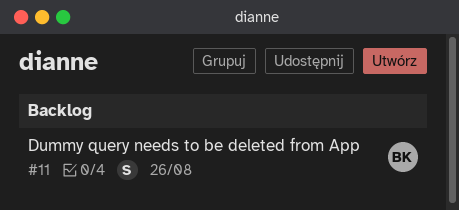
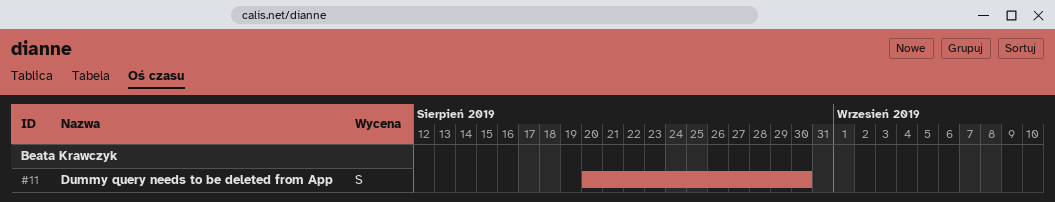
#11, due: Aug 26 -> Aug 30

